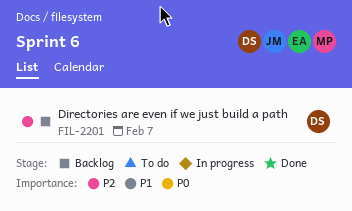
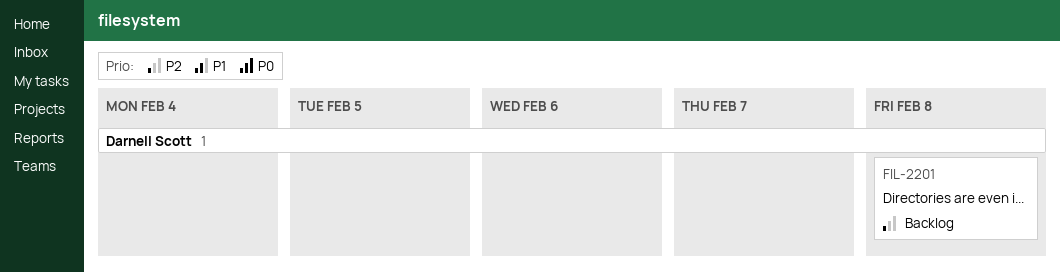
FIL-2201, due: Feb 7 -> Feb 8

